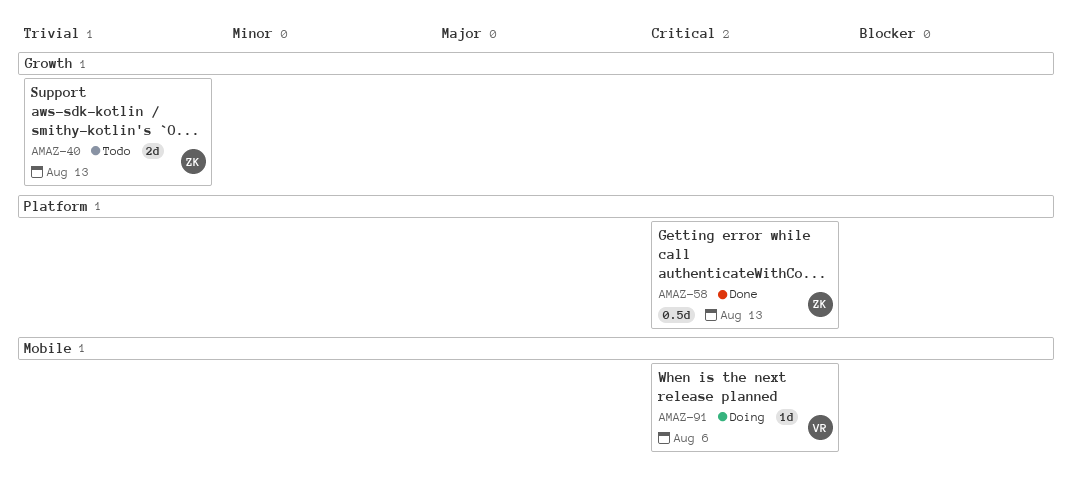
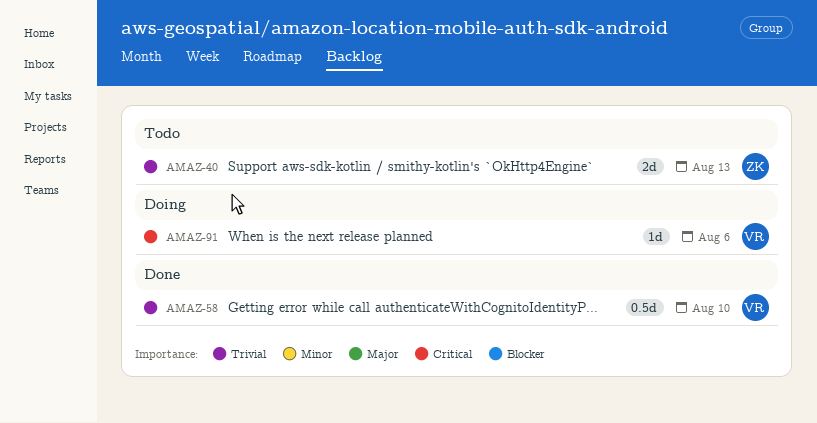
AMAZ-58, owner: ZK -> VR
AMAZ-58, priority: Critical -> Trivial
AMAZ-58, due: Aug 13 -> Aug 10

